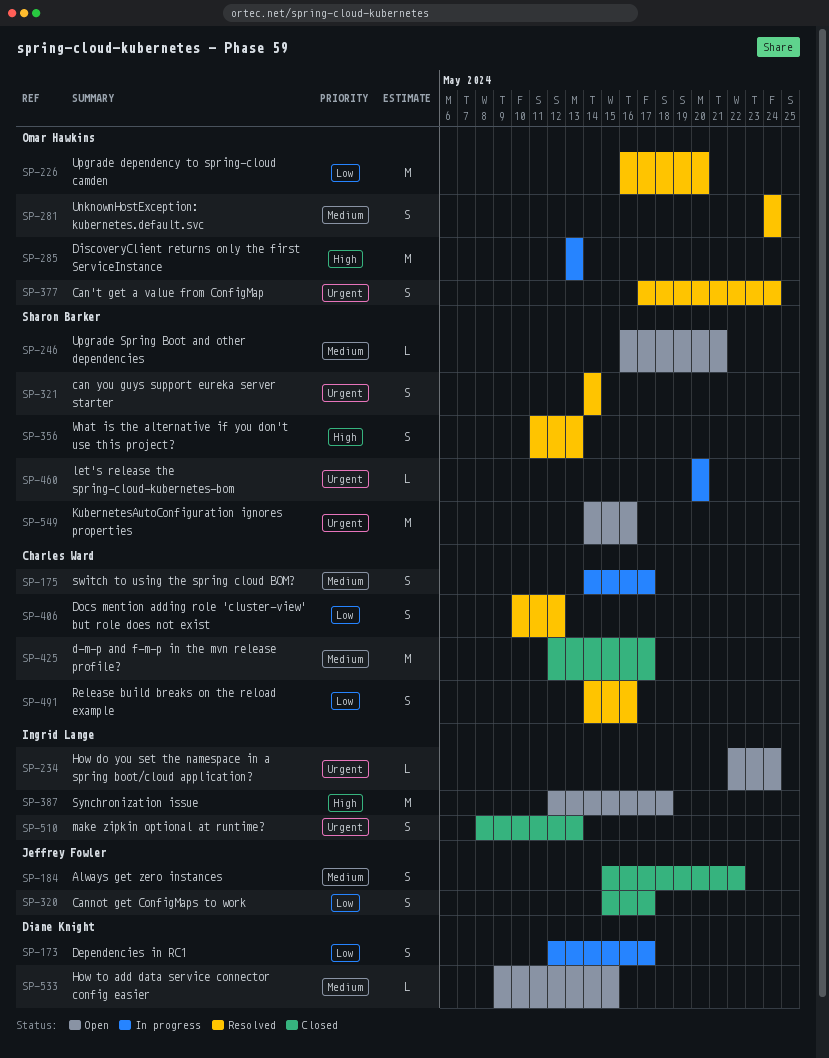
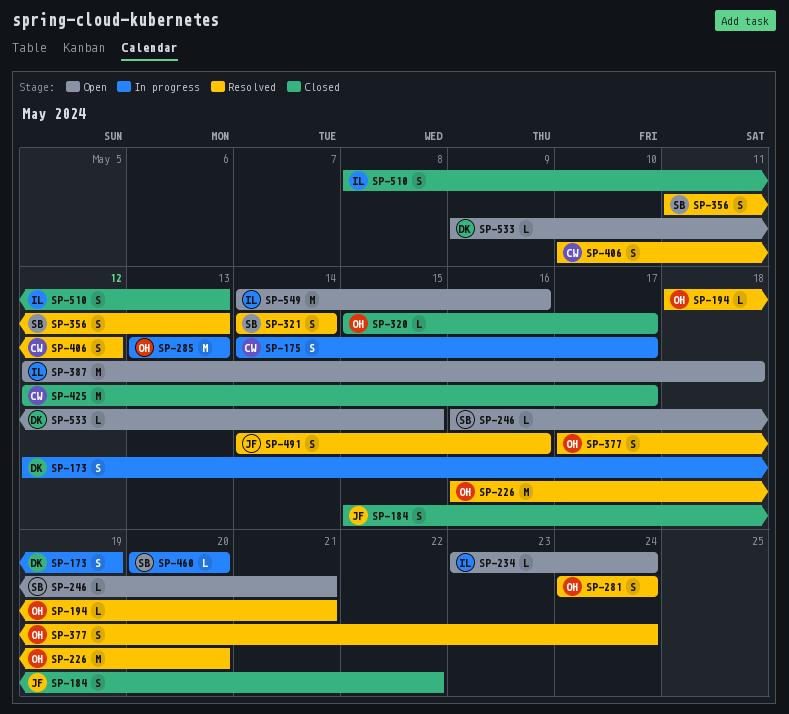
SP-173, due: May 17 -> May 19
SP-194: none -> present
SP-234, start: May 22 -> May 23
SP-320, owner: Jeffrey Fowler -> Omar Hawkins
SP-320, estimate: S -> L
SP-491, owner: Charles Ward -> Jeffrey Fowler
SP-549, owner: Sharon Barker -> Ingrid Lange

